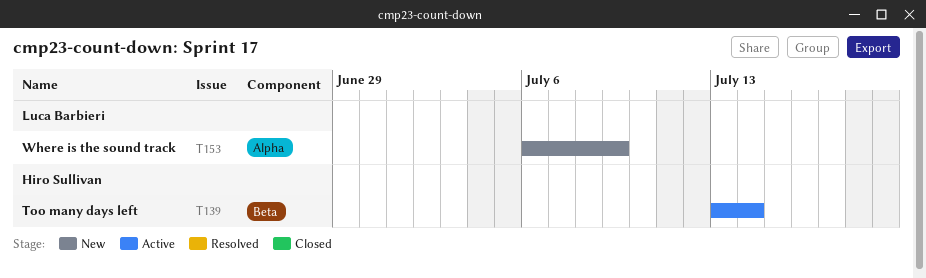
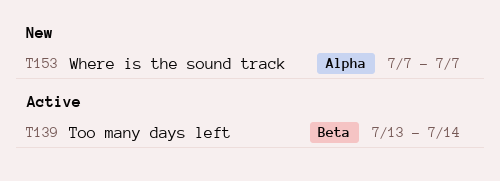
T153, start: Jul 6 -> Jul 7
T153, due: Jul 9 -> Jul 7

